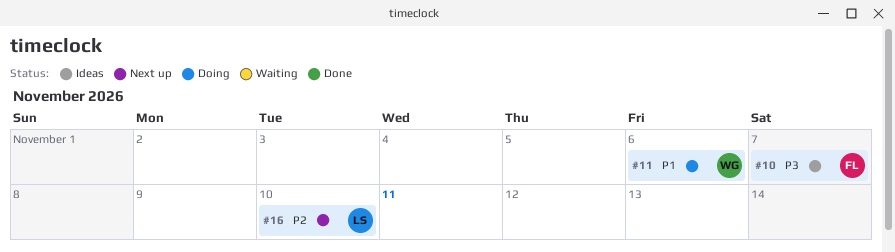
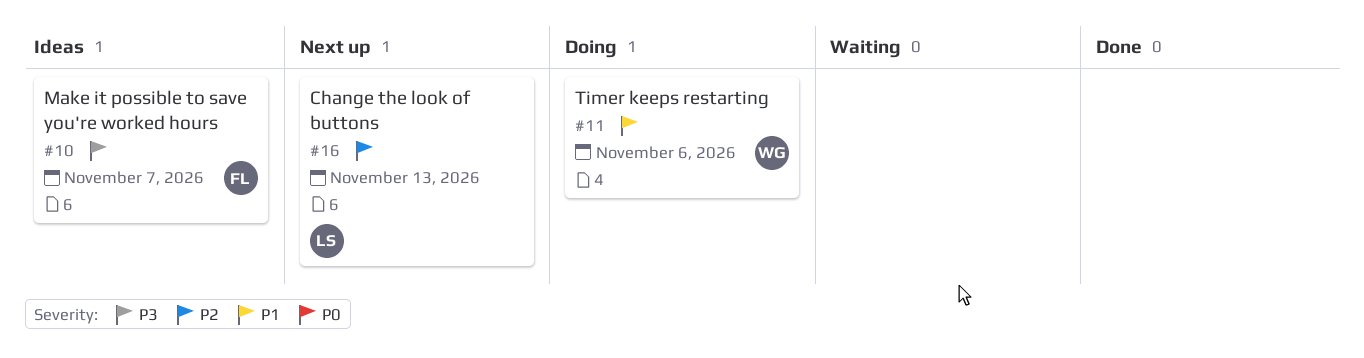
#16, due: Nov 10 -> Nov 13

